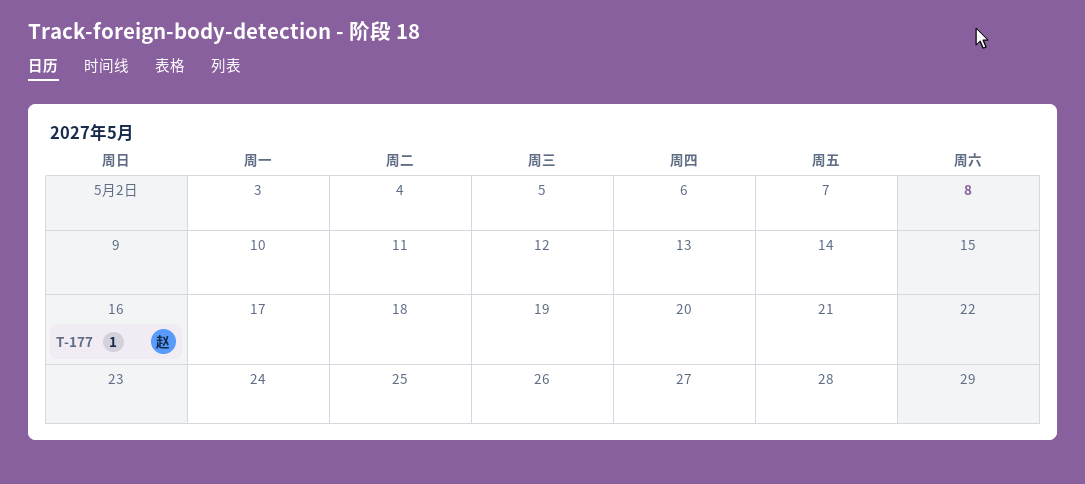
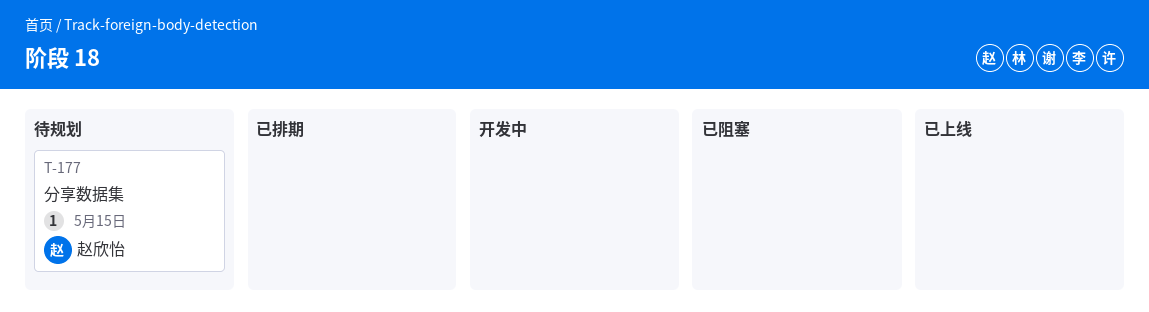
T-177, due: May 16 -> May 15

